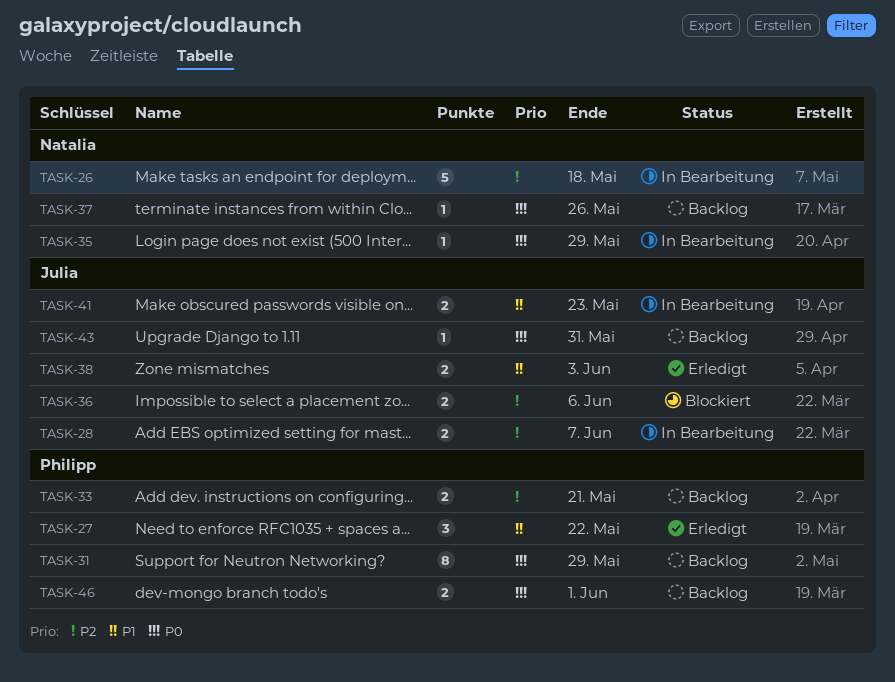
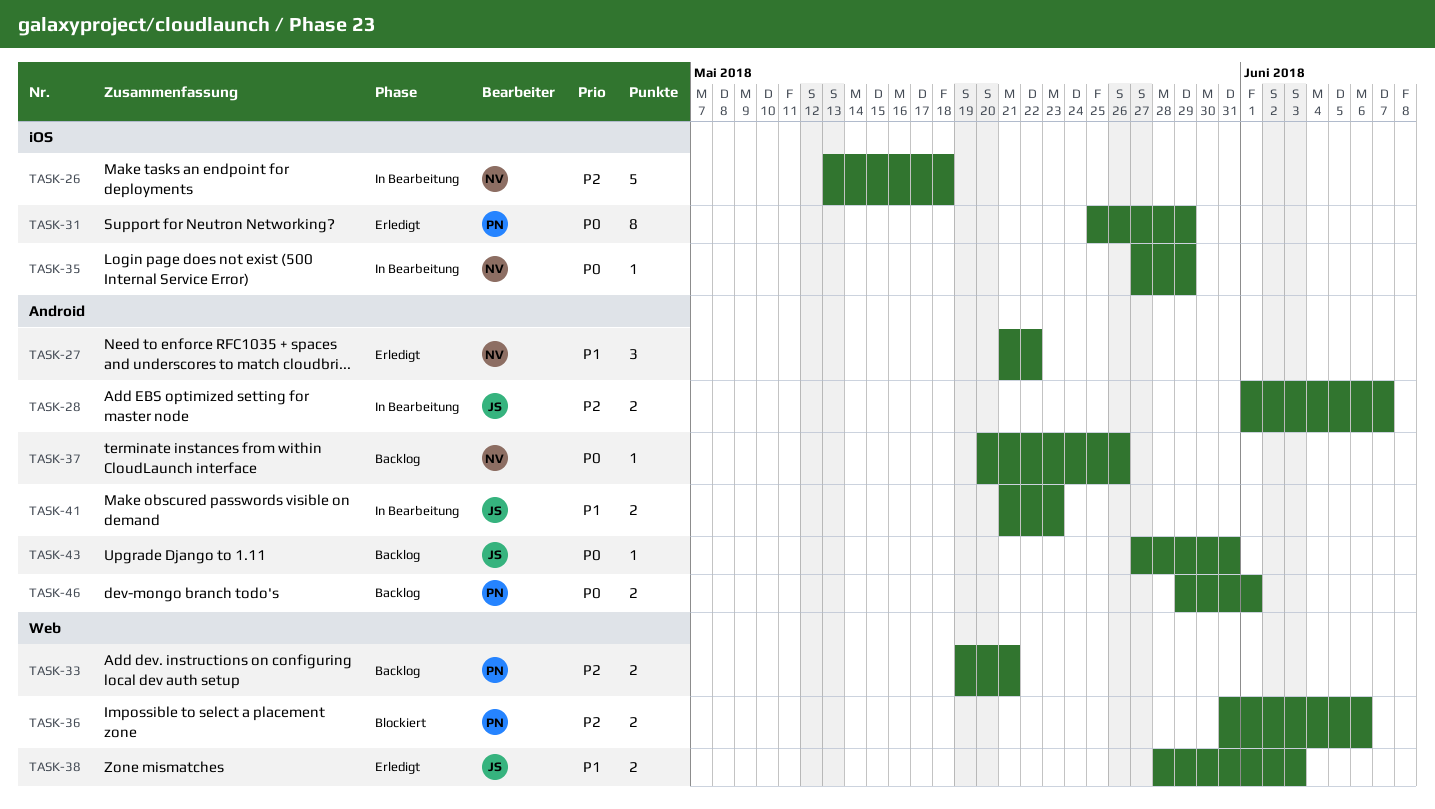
TASK-27, owner: Philipp -> Natalia
TASK-31, status: Backlog -> Erledigt
TASK-36, owner: Julia -> Philipp

